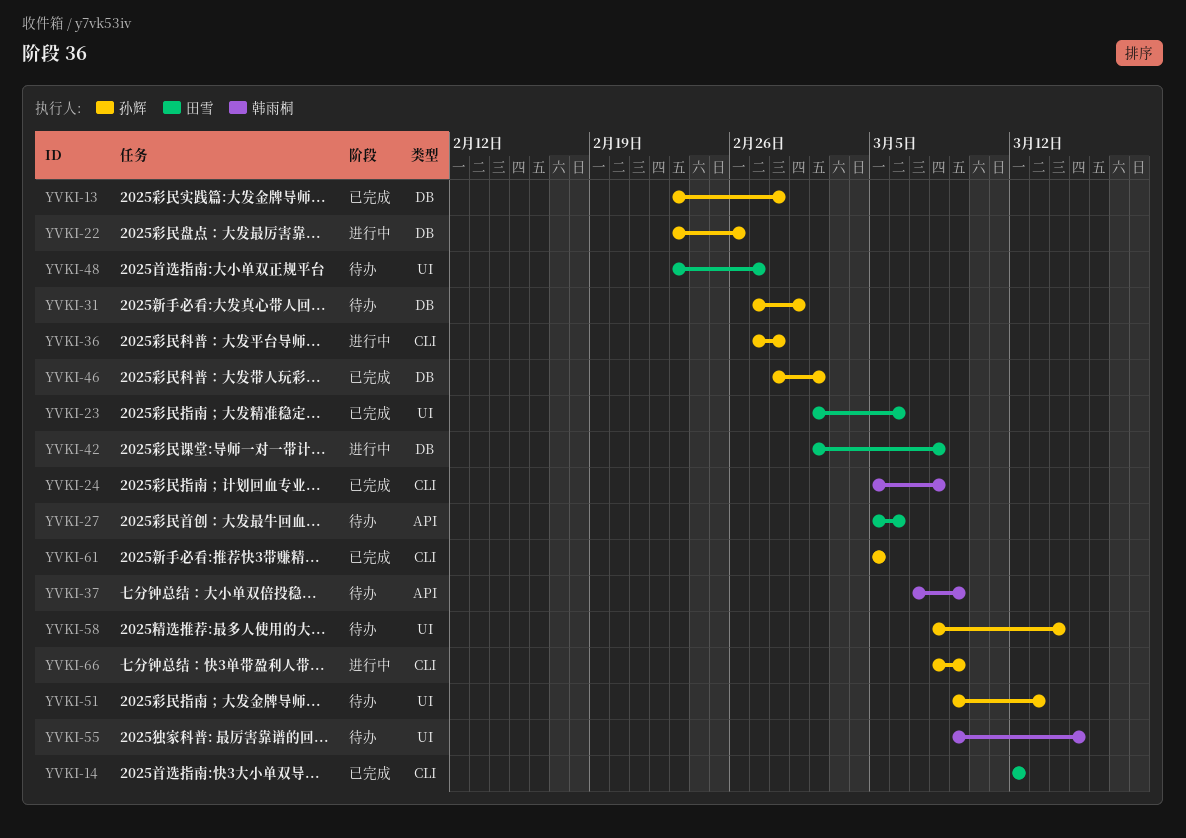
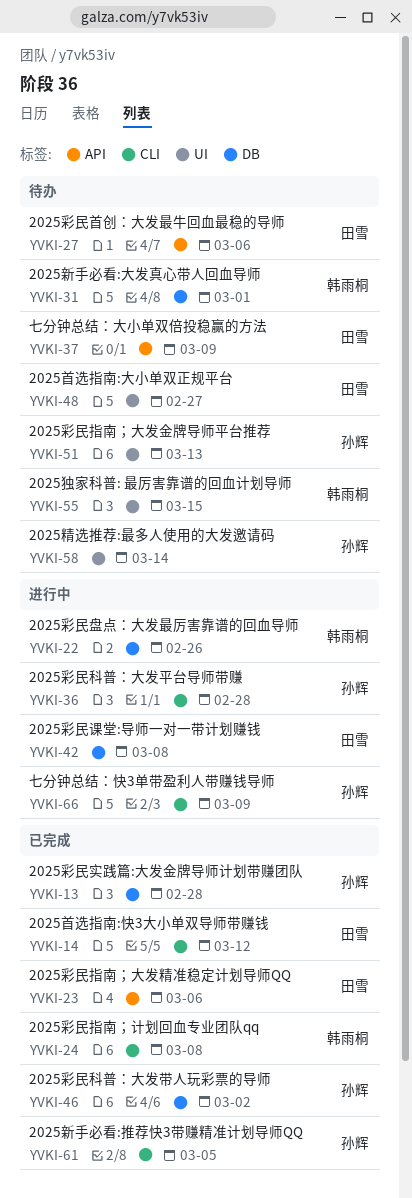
YVKI-22, owner: 孙辉 -> 韩雨桐
YVKI-23, label: UI -> API
YVKI-31, owner: 孙辉 -> 韩雨桐
YVKI-37, owner: 韩雨桐 -> 田雪

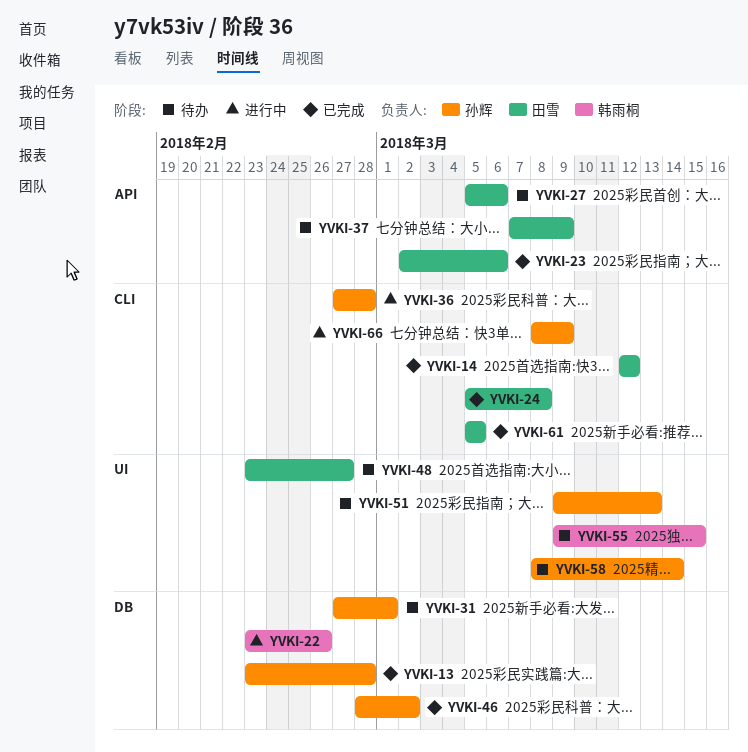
YVKI-24, owner: 韩雨桐 -> 田雪
YVKI-31, owner: 韩雨桐 -> 孙辉
YVKI-42: present -> none
YVKI-61, owner: 孙辉 -> 田雪

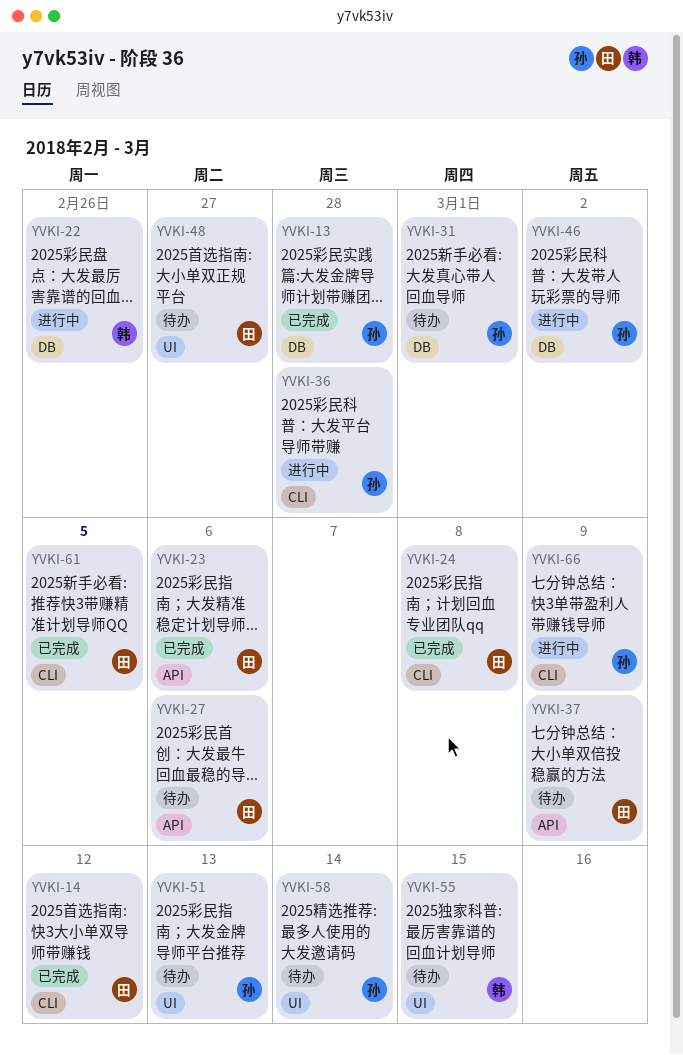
YVKI-46, status: 已完成 -> 进行中

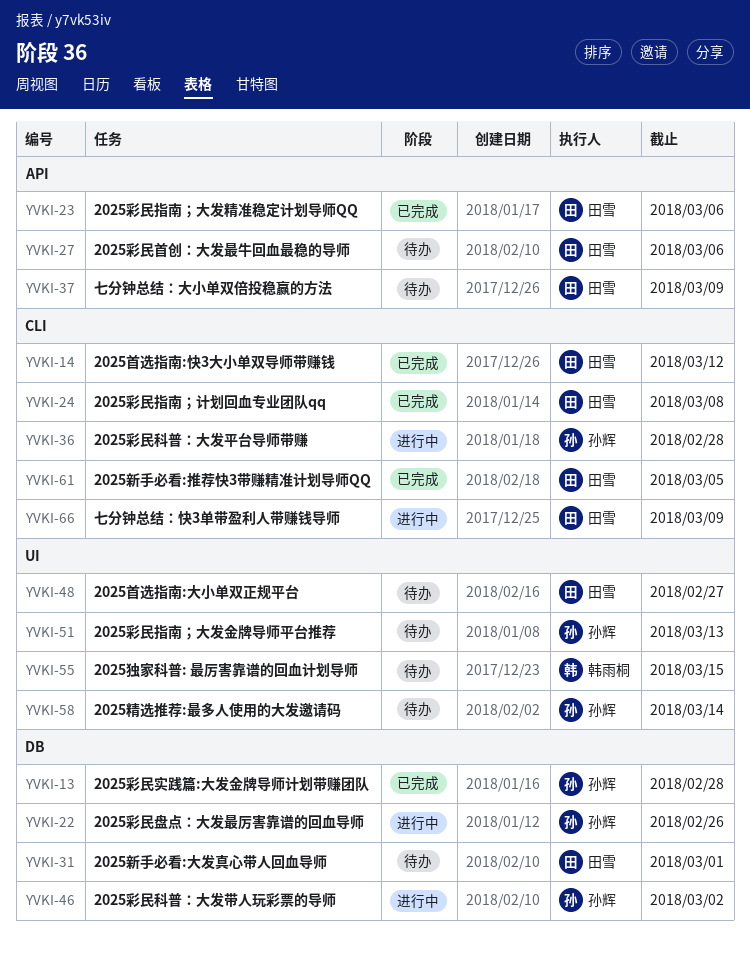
YVKI-22, owner: 韩雨桐 -> 孙辉
YVKI-31, owner: 孙辉 -> 田雪
YVKI-66, owner: 孙辉 -> 田雪

